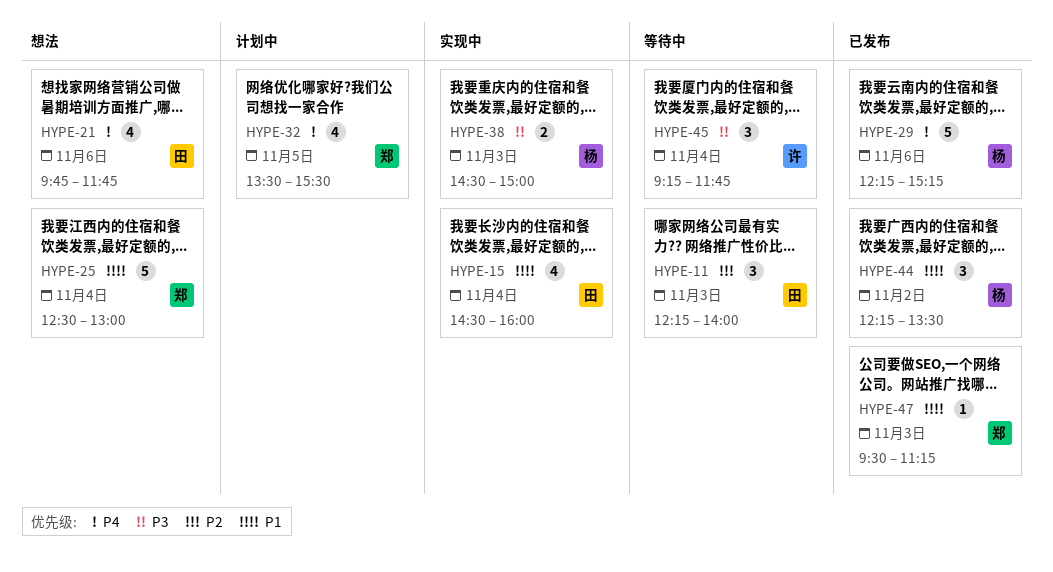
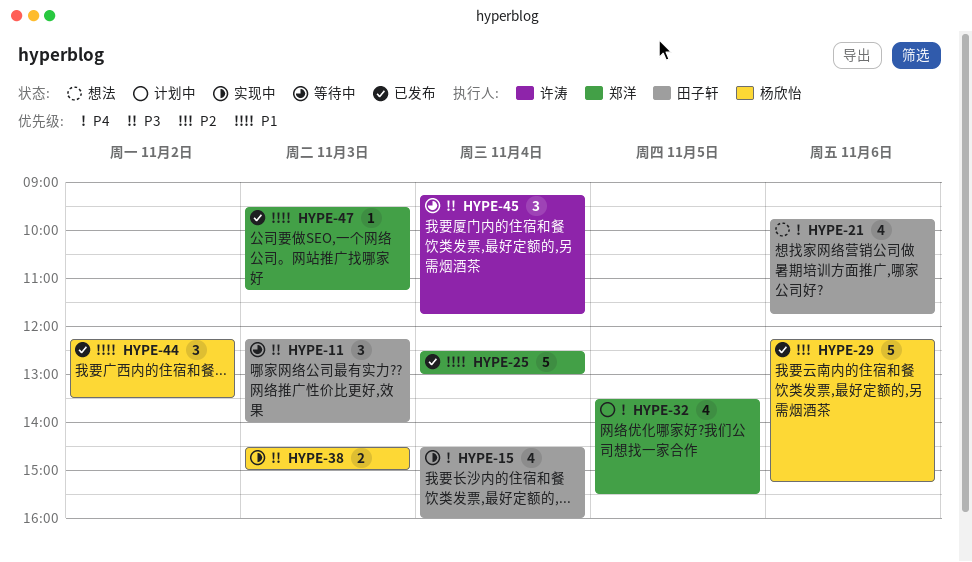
HYPE-11, priority: P2 -> P3
HYPE-15, priority: P1 -> P4
HYPE-25, status: 想法 -> 已发布
HYPE-29, priority: P4 -> P2

